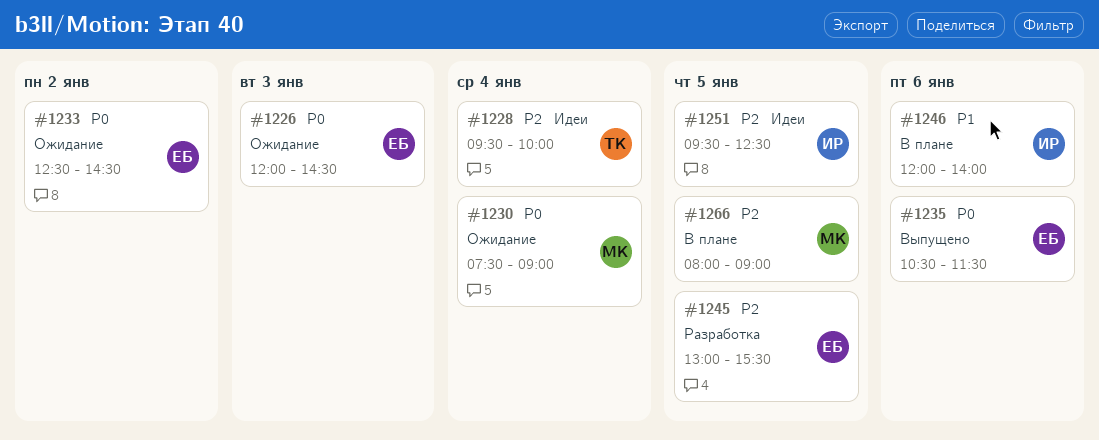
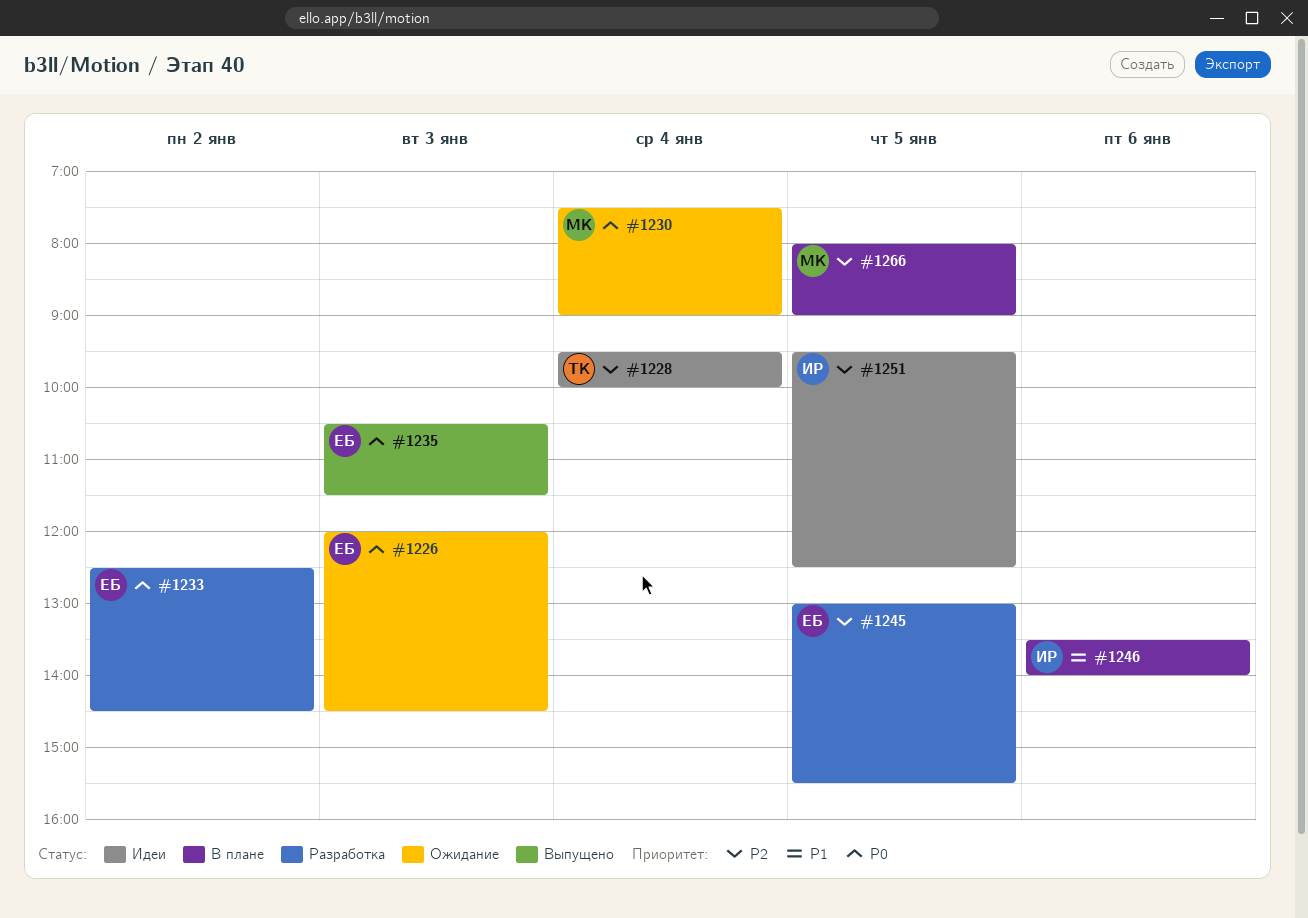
#1233, status: Ожидание -> Разработка
#1235, day: Jan 6 -> Jan 3
#1246, begins: 12:00 -> 13:30

